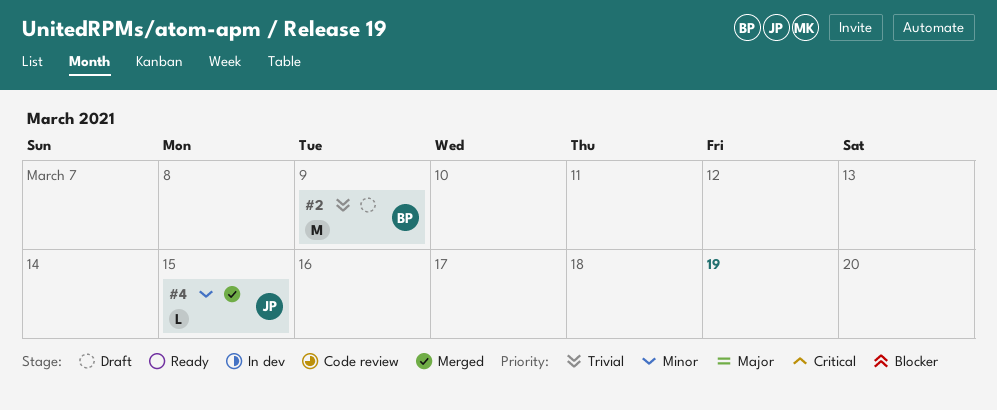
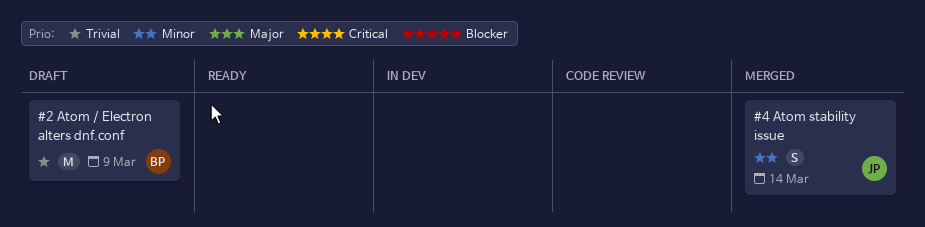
#4, estimate: L -> S
#4, due: Mar 15 -> Mar 14

